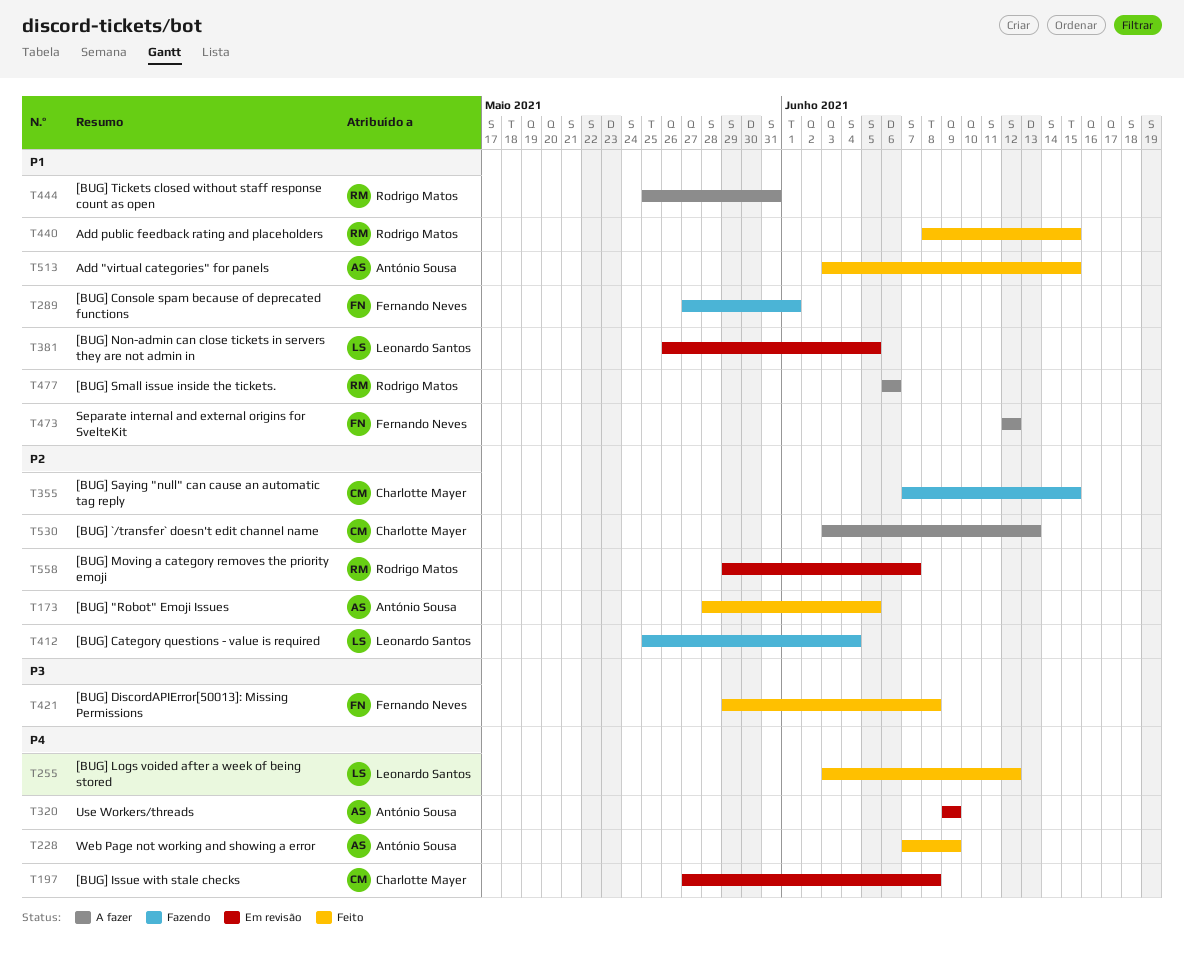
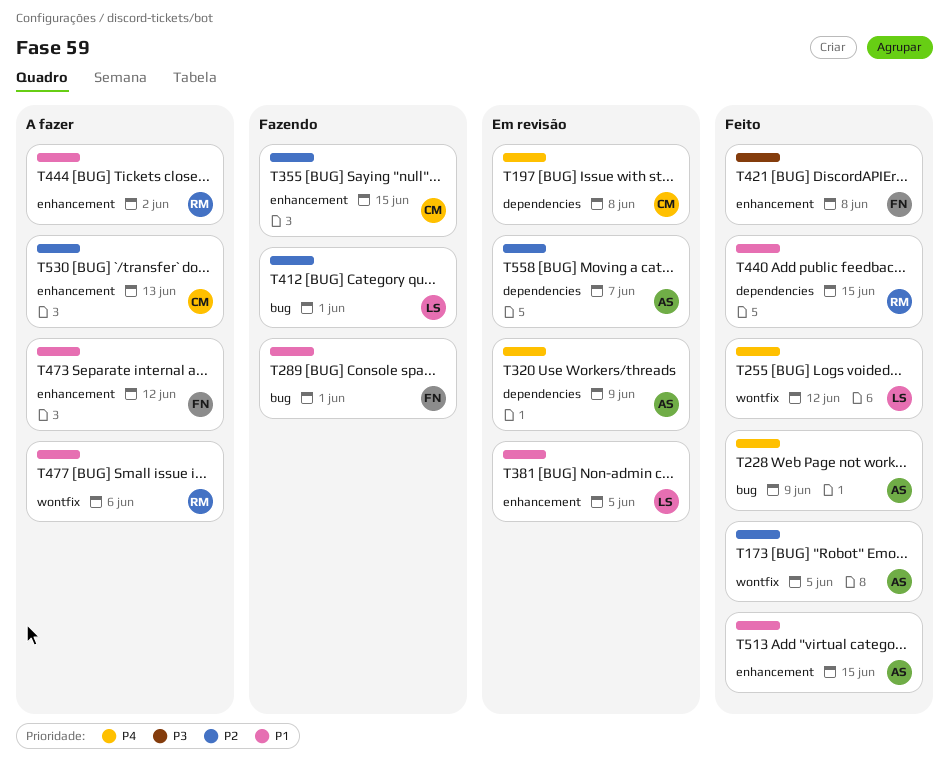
T412, due: Jun 4 -> Jun 1
T444, due: May 31 -> Jun 2
T558, owner: Rodrigo Matos -> António Sousa

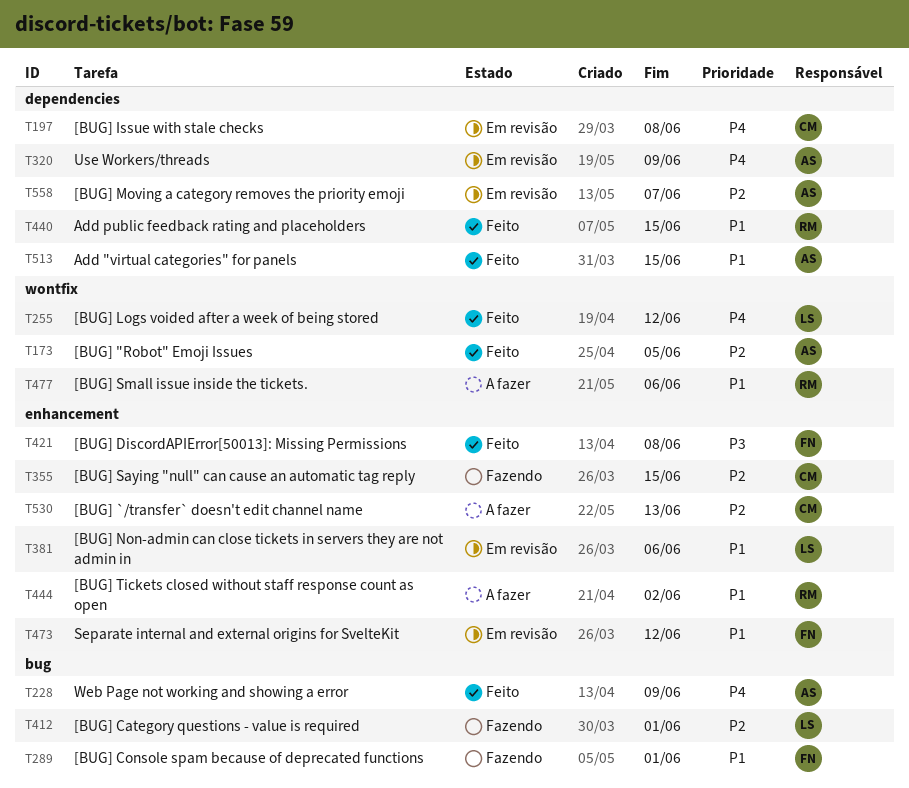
T381, due: Jun 5 -> Jun 6
T473, status: A fazer -> Em revisão
T513, label: enhancement -> dependencies

